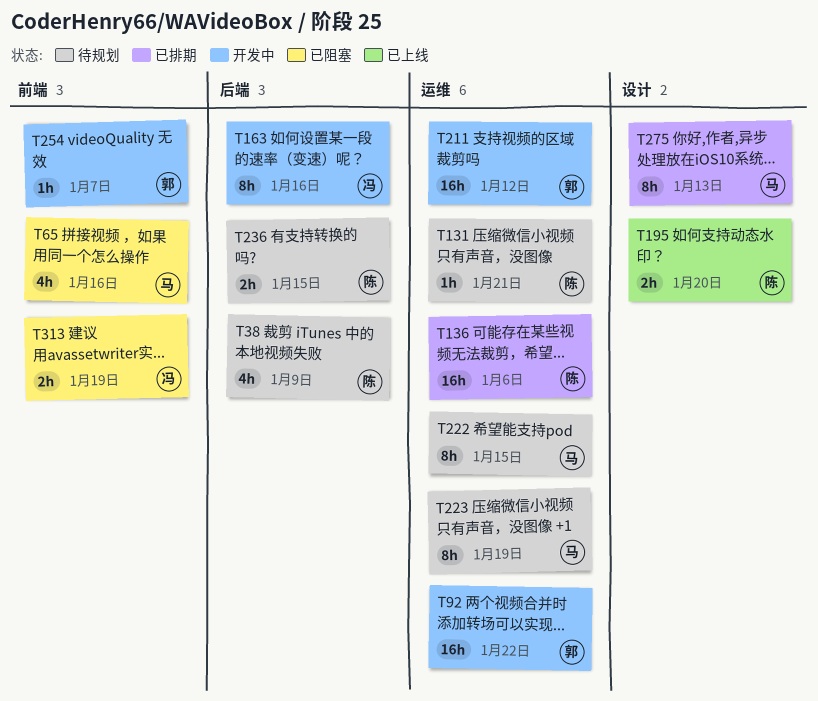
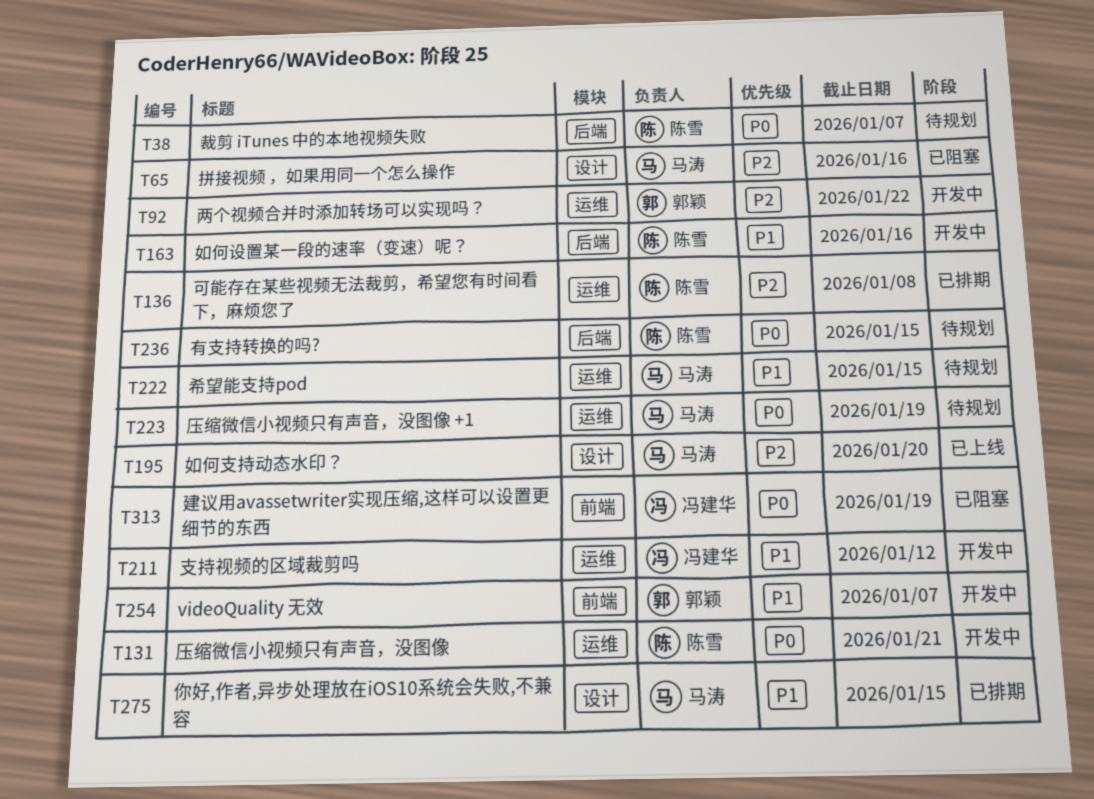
T38, due: Jan 9 -> Jan 7
T65, label: 前端 -> 设计
T131, status: 待规划 -> 开发中
T136, due: Jan 6 -> Jan 8
T163, owner: 冯建华 -> 陈雪
T195, owner: 陈雪 -> 马涛
T211, owner: 郭颖 -> 冯建华
T275, due: Jan 13 -> Jan 15

